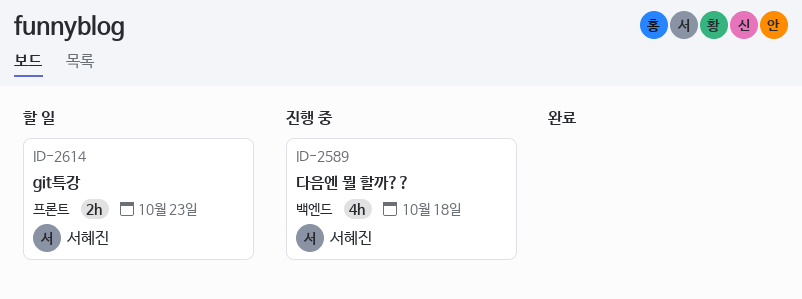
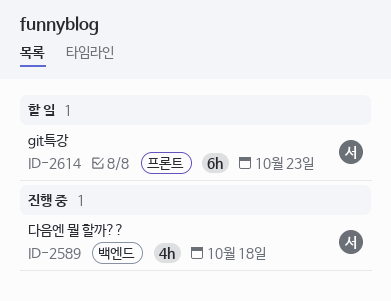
ID-2614, estimate: 2h -> 6h

